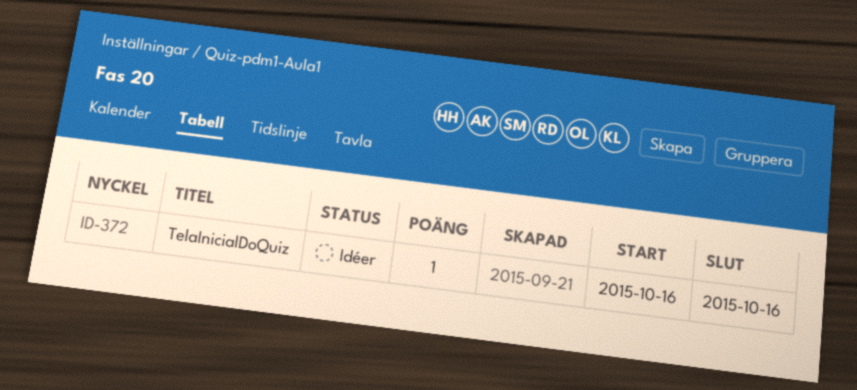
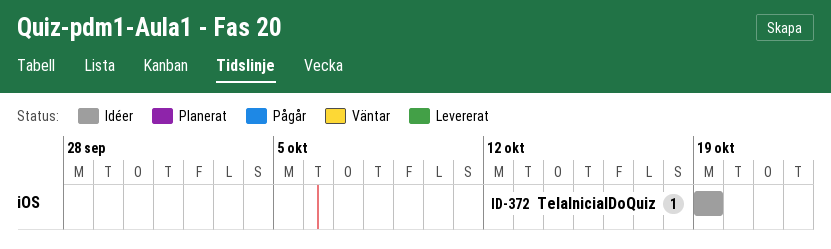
ID-372, start: Oct 16 -> Oct 19
ID-372, due: Oct 16 -> Oct 19

